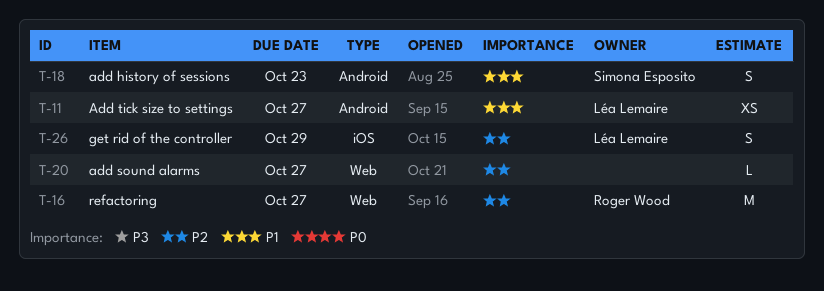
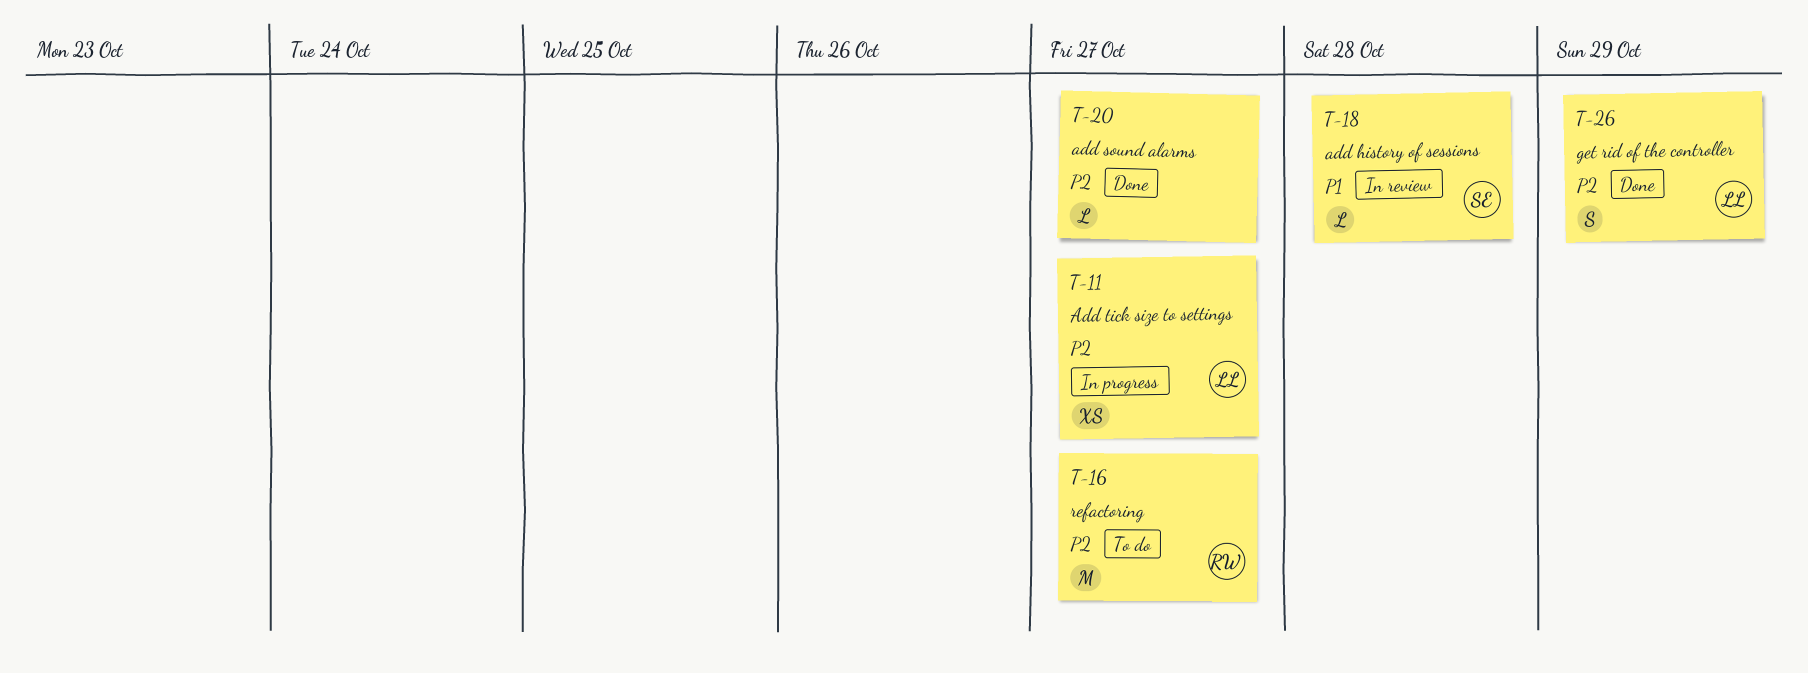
T-11, priority: P1 -> P2
T-18, estimate: S -> L
T-18, due: Oct 23 -> Oct 28

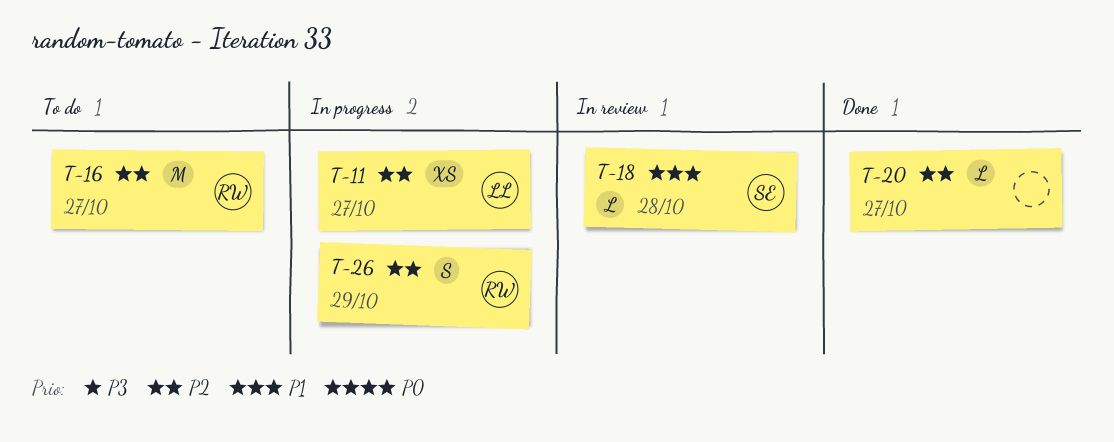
T-26, status: Done -> In progress
T-26, owner: LL -> RW

